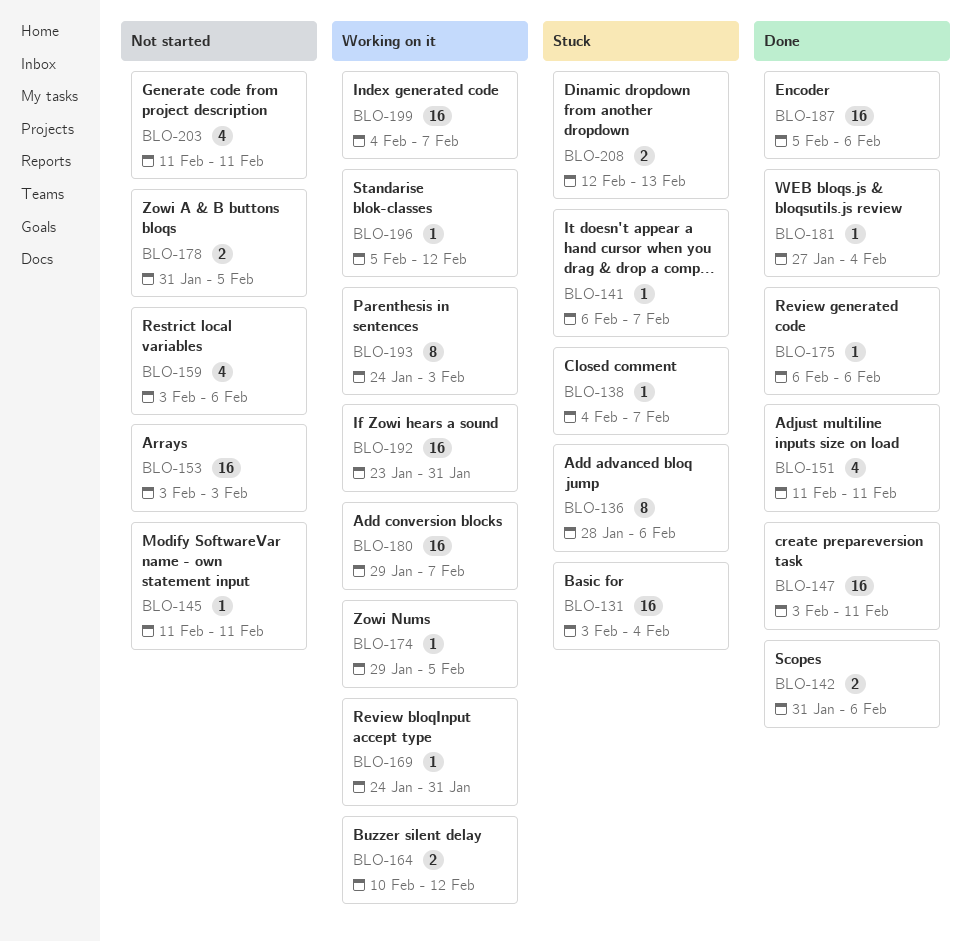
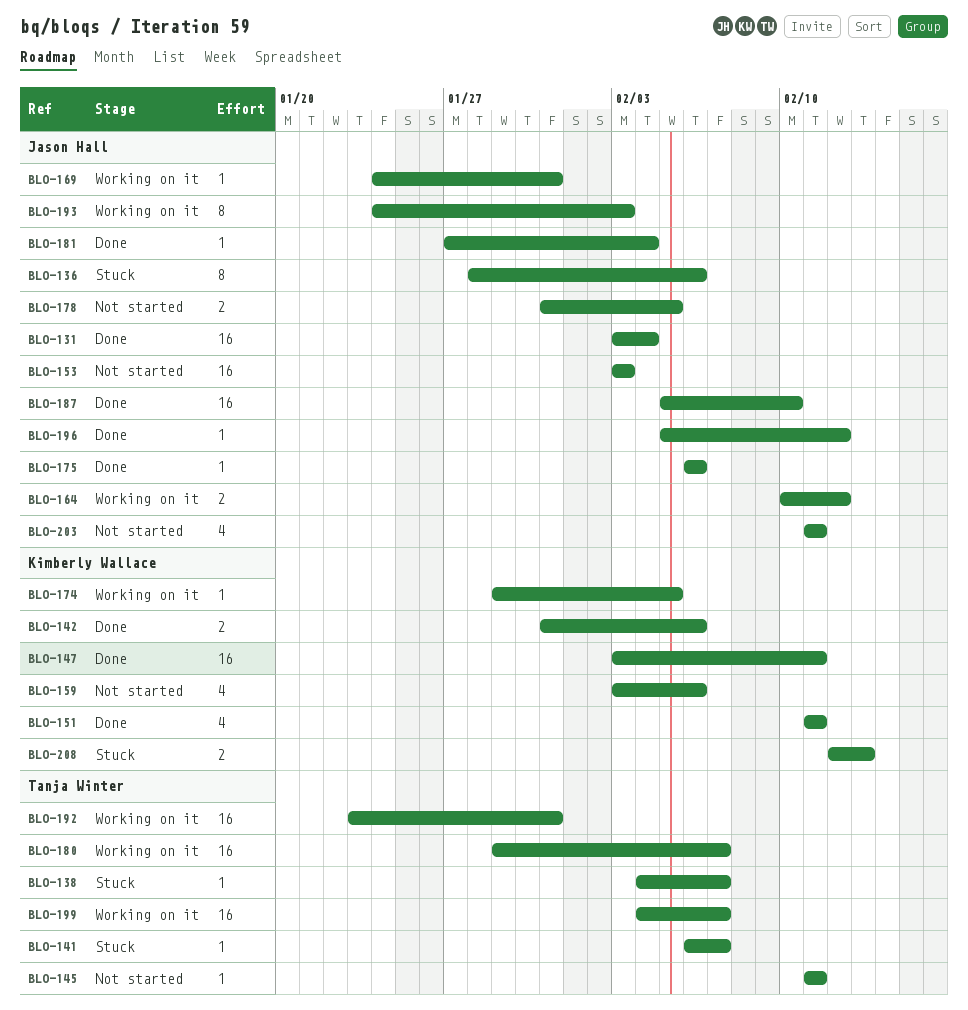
BLO-131, status: Stuck -> Done
BLO-187, due: Feb 6 -> Feb 10
BLO-196, status: Working on it -> Done

